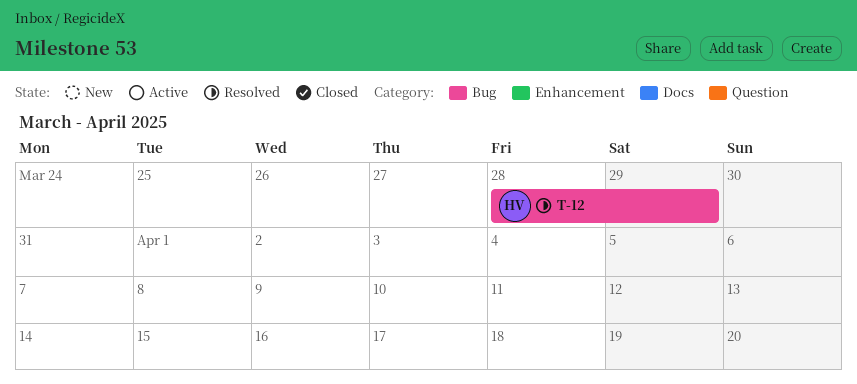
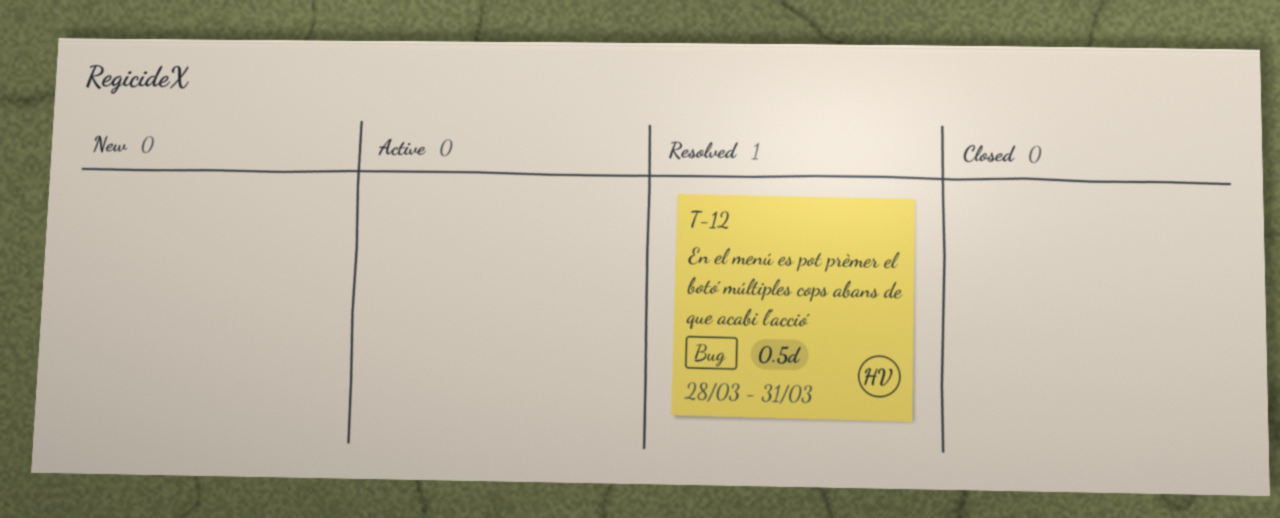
T-12, due: Mar 29 -> Mar 31

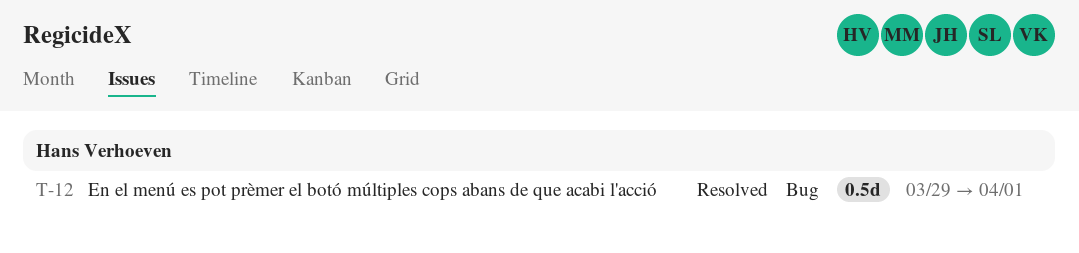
T-12, start: Mar 28 -> Mar 29
T-12, due: Mar 31 -> Apr 1

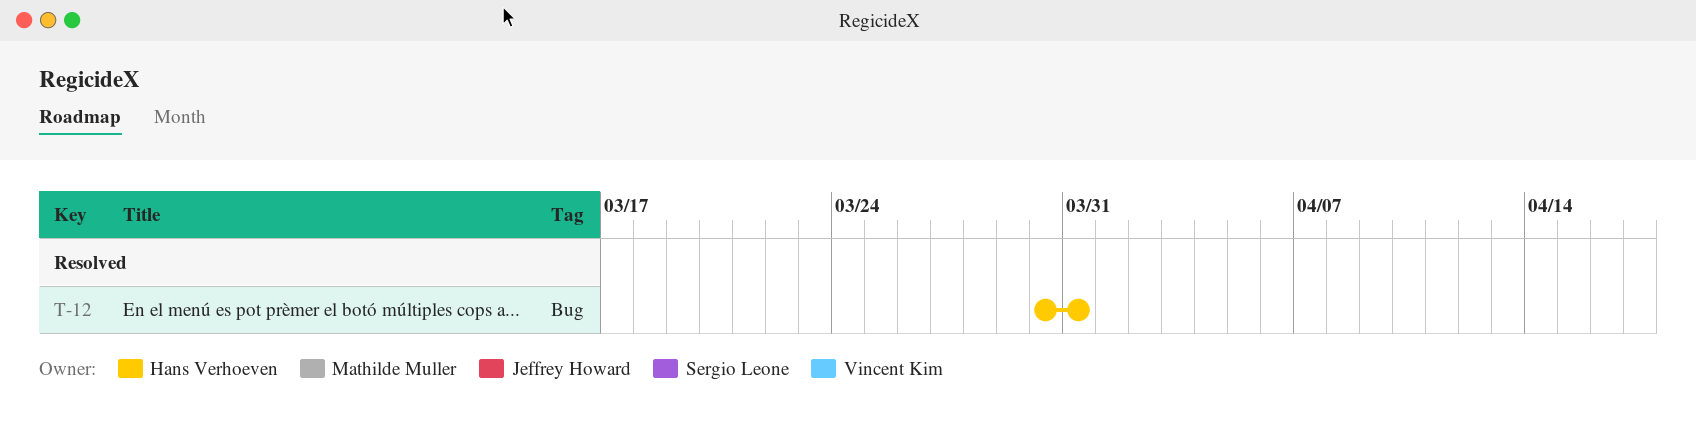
T-12, start: Mar 29 -> Mar 30
T-12, due: Apr 1 -> Mar 31

